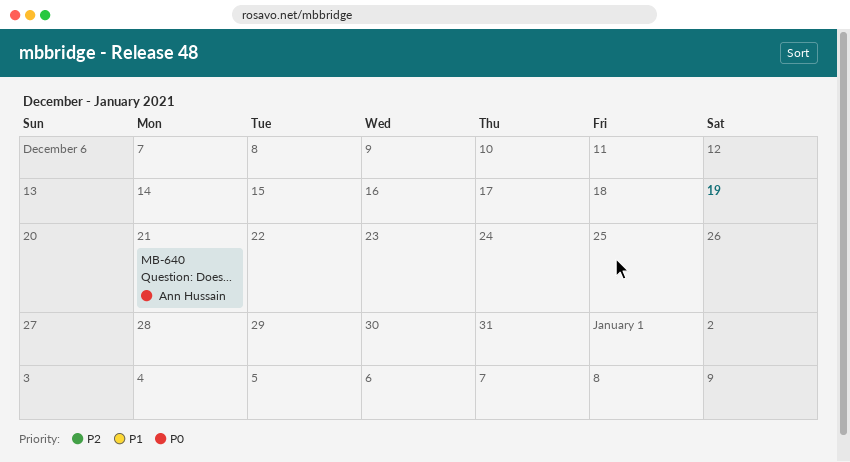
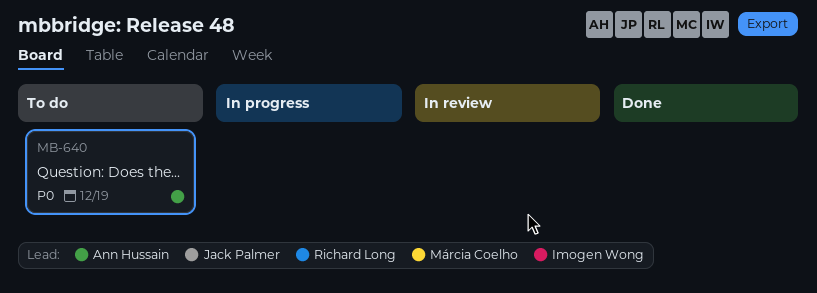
MB-640, due: Dec 21 -> Dec 19

